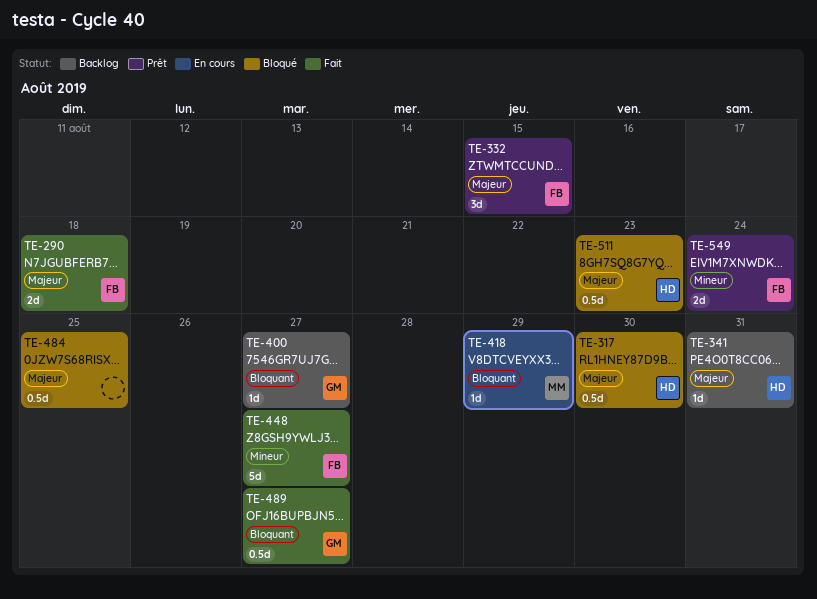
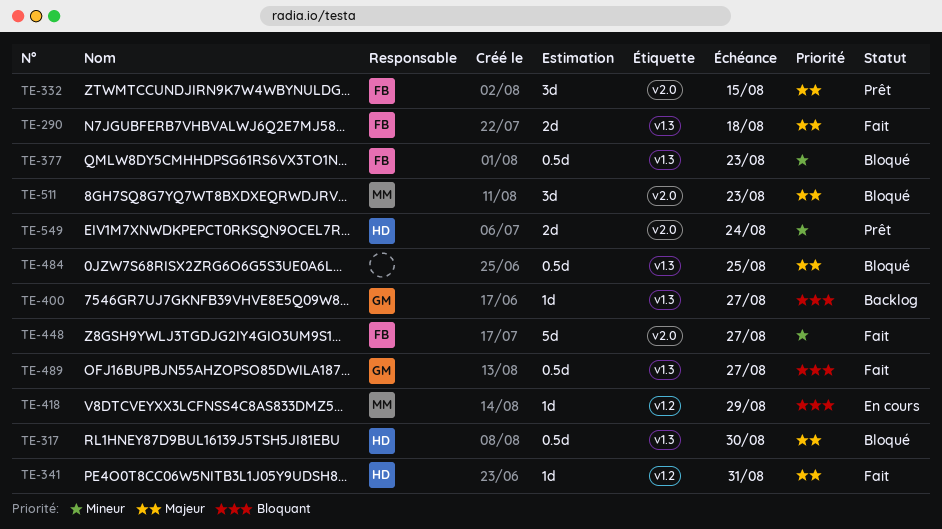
TE-341, status: Backlog -> Fait
TE-377: none -> present
TE-511, owner: HD -> MM
TE-511, estimate: 0.5d -> 3d
TE-549, owner: FB -> HD

